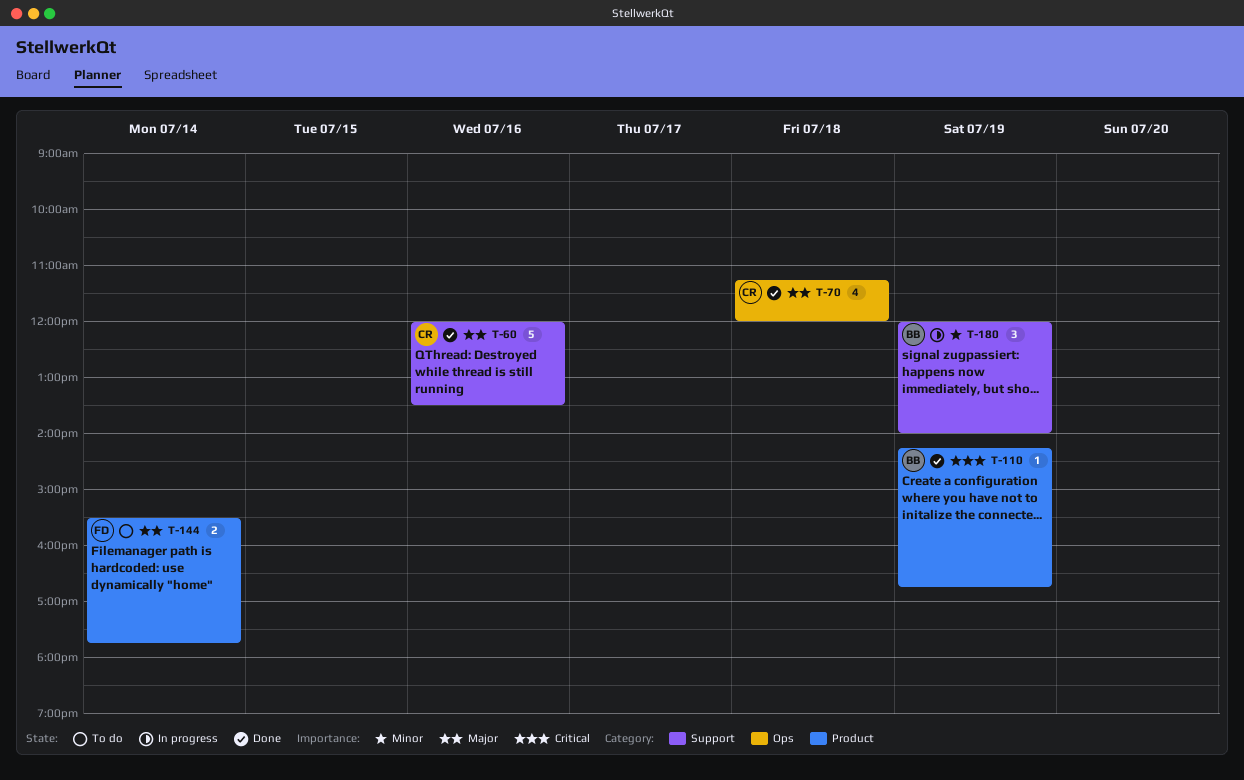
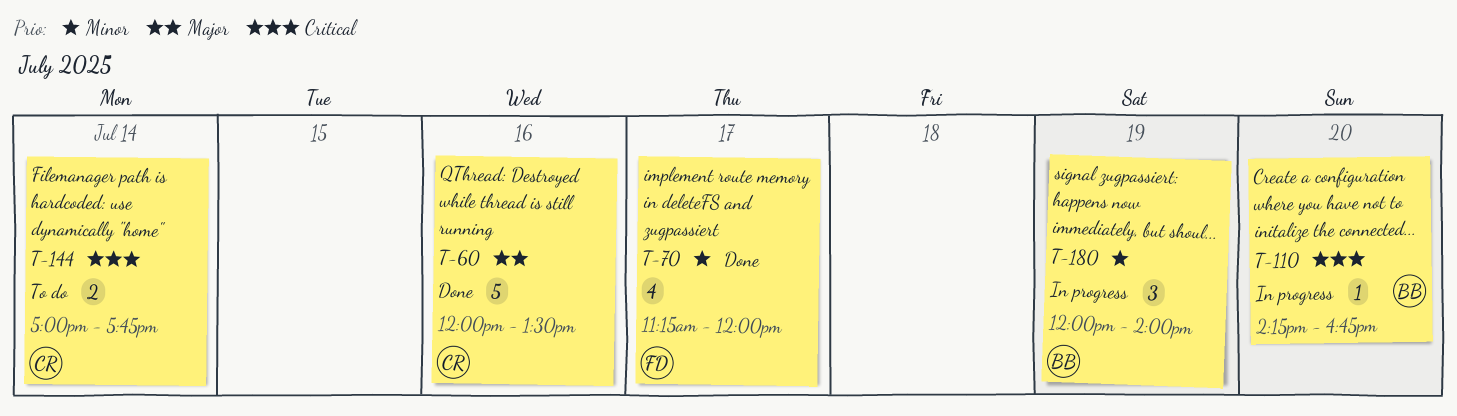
T-70, owner: CR -> FD
T-70, priority: Major -> Minor
T-70, day: Jul 18 -> Jul 17
T-110, status: Done -> In progress
T-110, day: Jul 19 -> Jul 20
T-144, owner: FD -> CR
T-144, priority: Major -> Critical
T-144, begins: 15:30 -> 17:00

